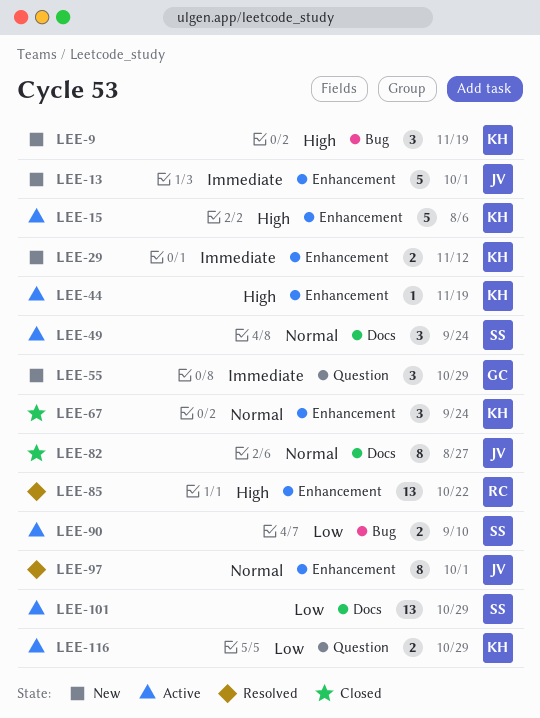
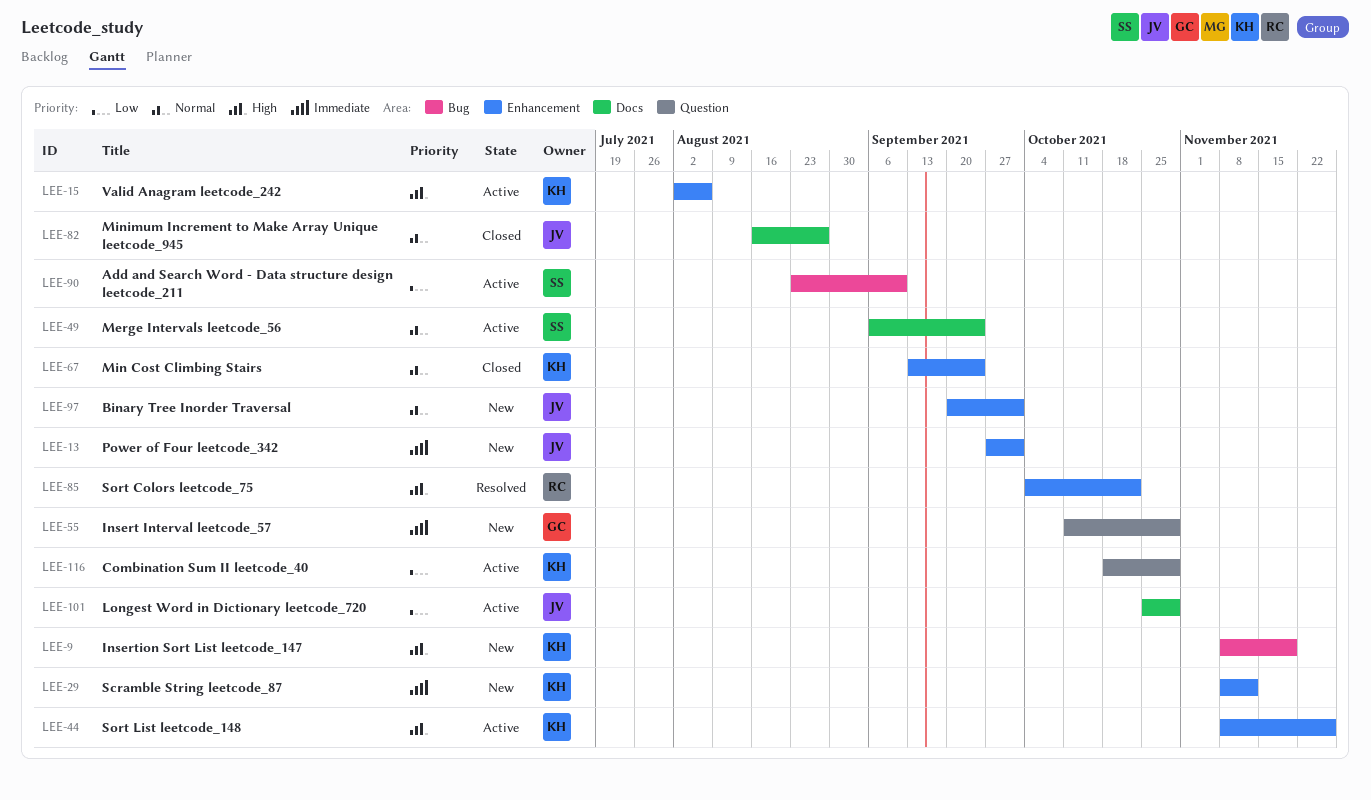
LEE-44, due: Nov 19 -> Nov 26
LEE-97, status: Resolved -> New
LEE-101, owner: SS -> JV

